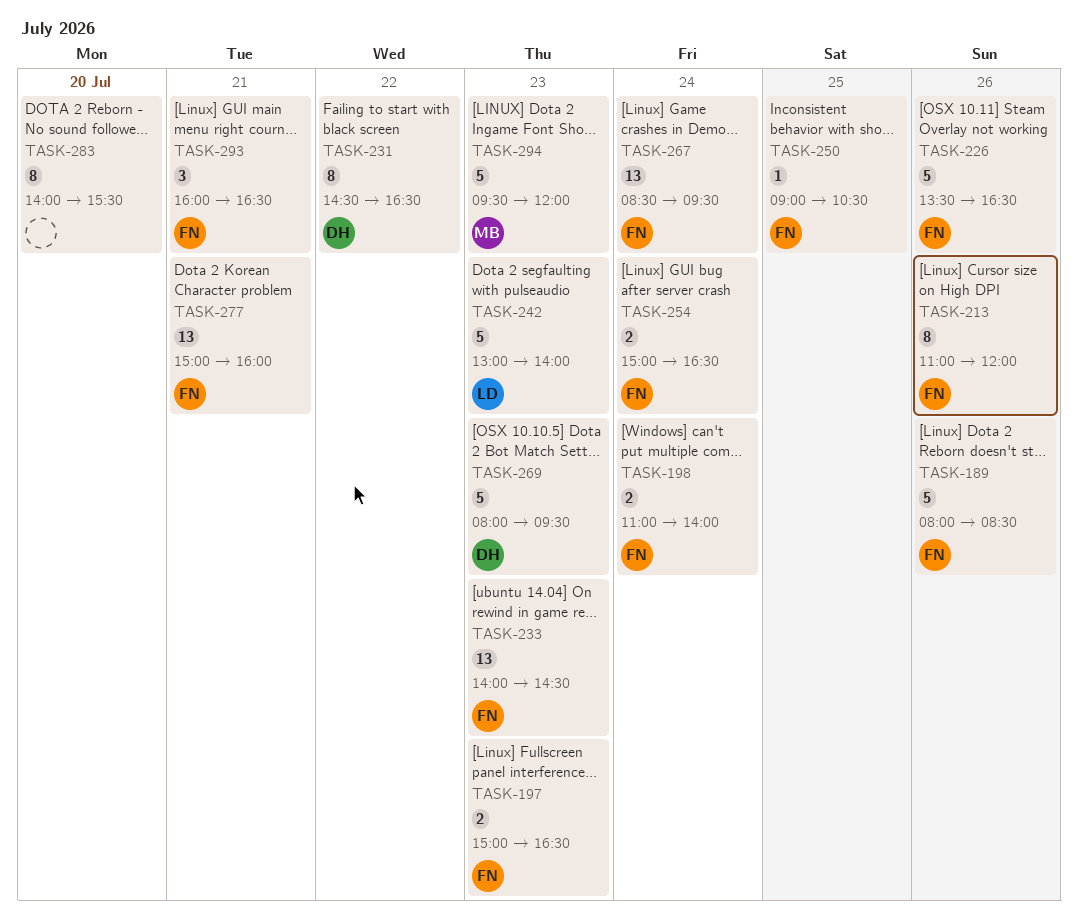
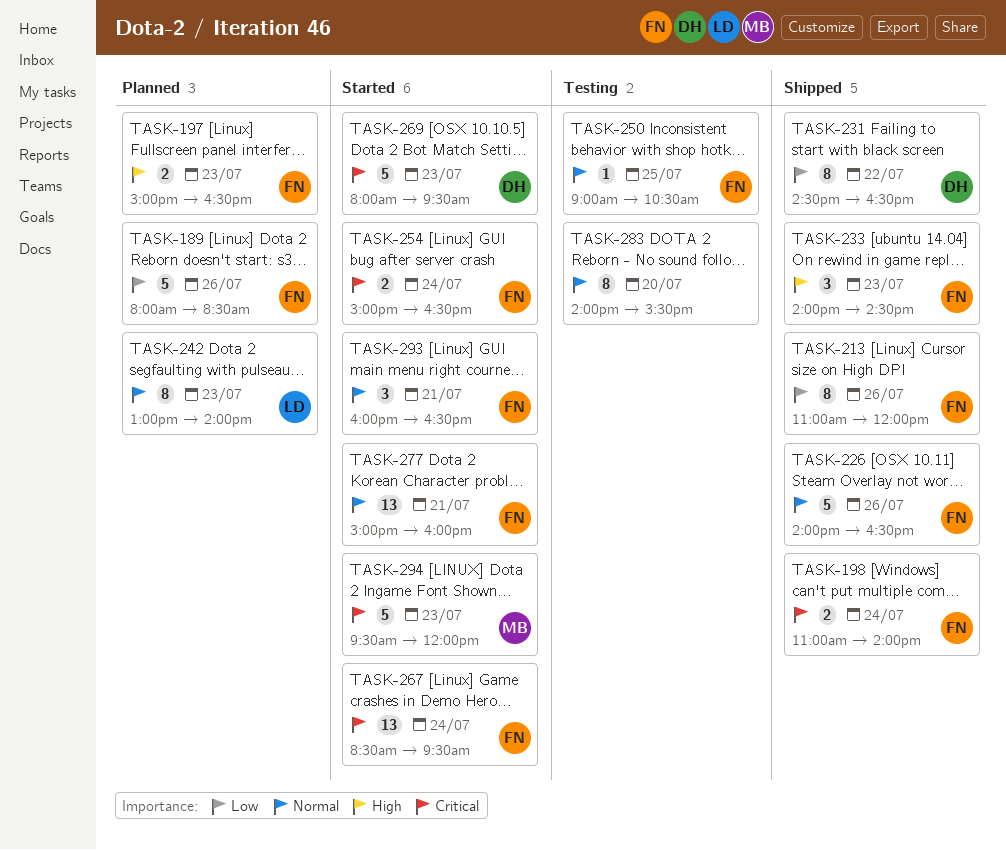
TASK-226, begins: 13:30 -> 14:00
TASK-233, estimate: 13 -> 3
TASK-242, estimate: 5 -> 8

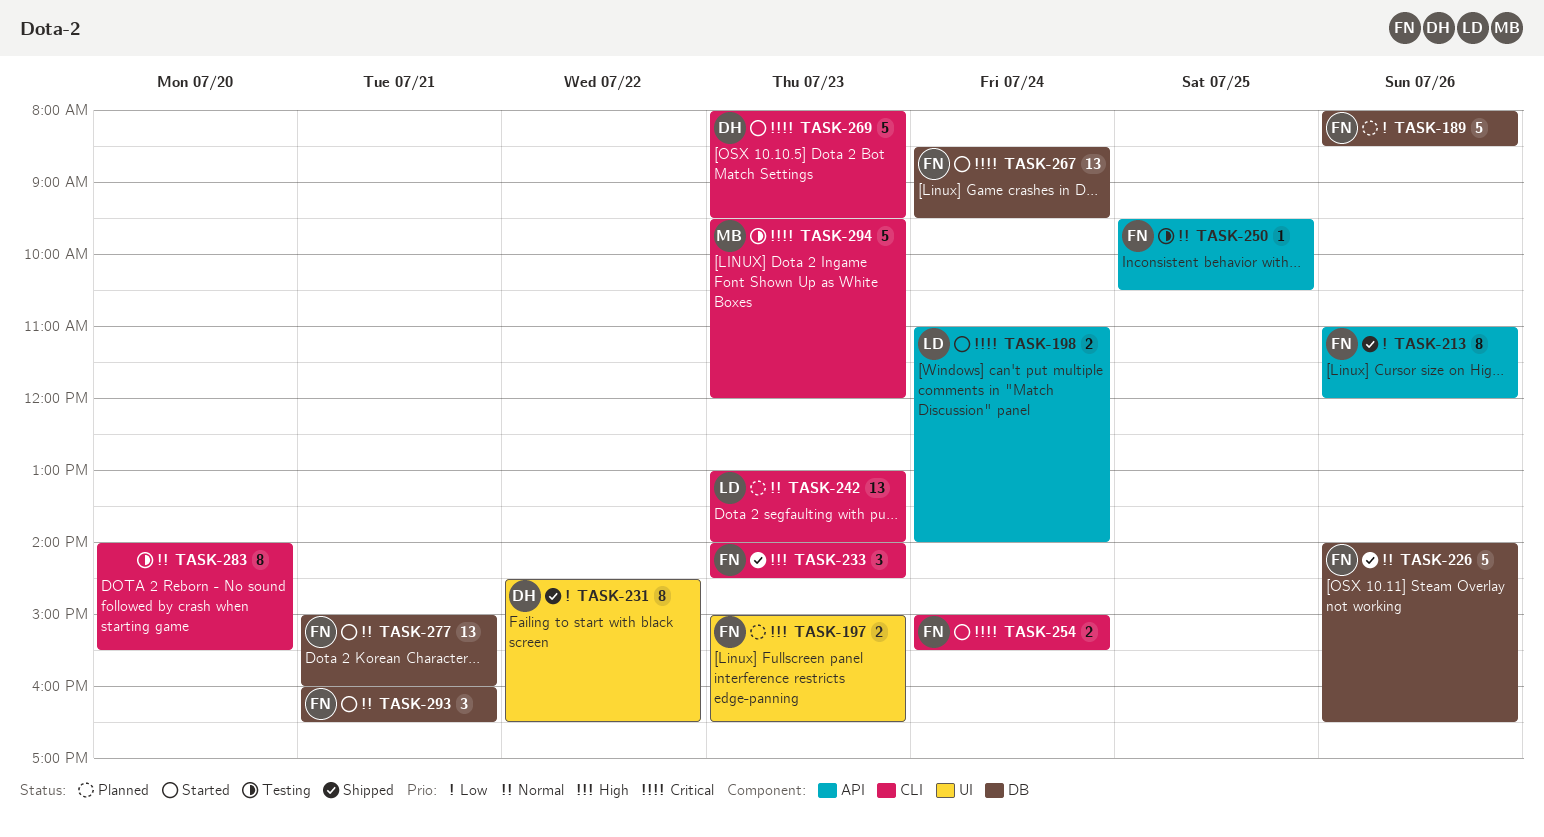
TASK-198, status: Shipped -> Started
TASK-198, owner: FN -> LD
TASK-242, estimate: 8 -> 13
TASK-250, begins: 09:00 -> 09:30
TASK-254, ends: 16:30 -> 15:30
TASK-294, status: Started -> Testing

